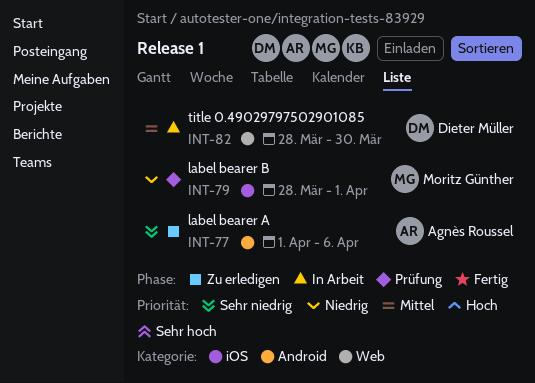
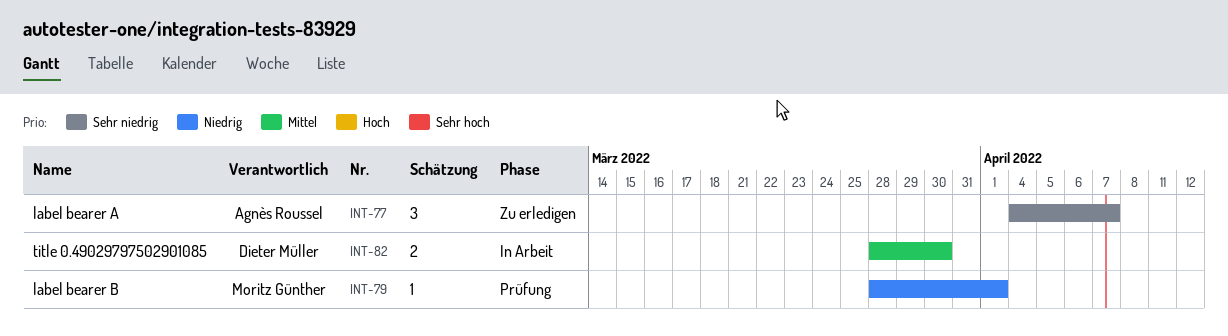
INT-77, start: Apr 1 -> Apr 4
INT-77, due: Apr 6 -> Apr 7

